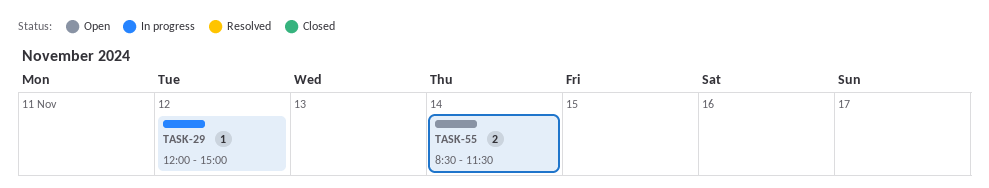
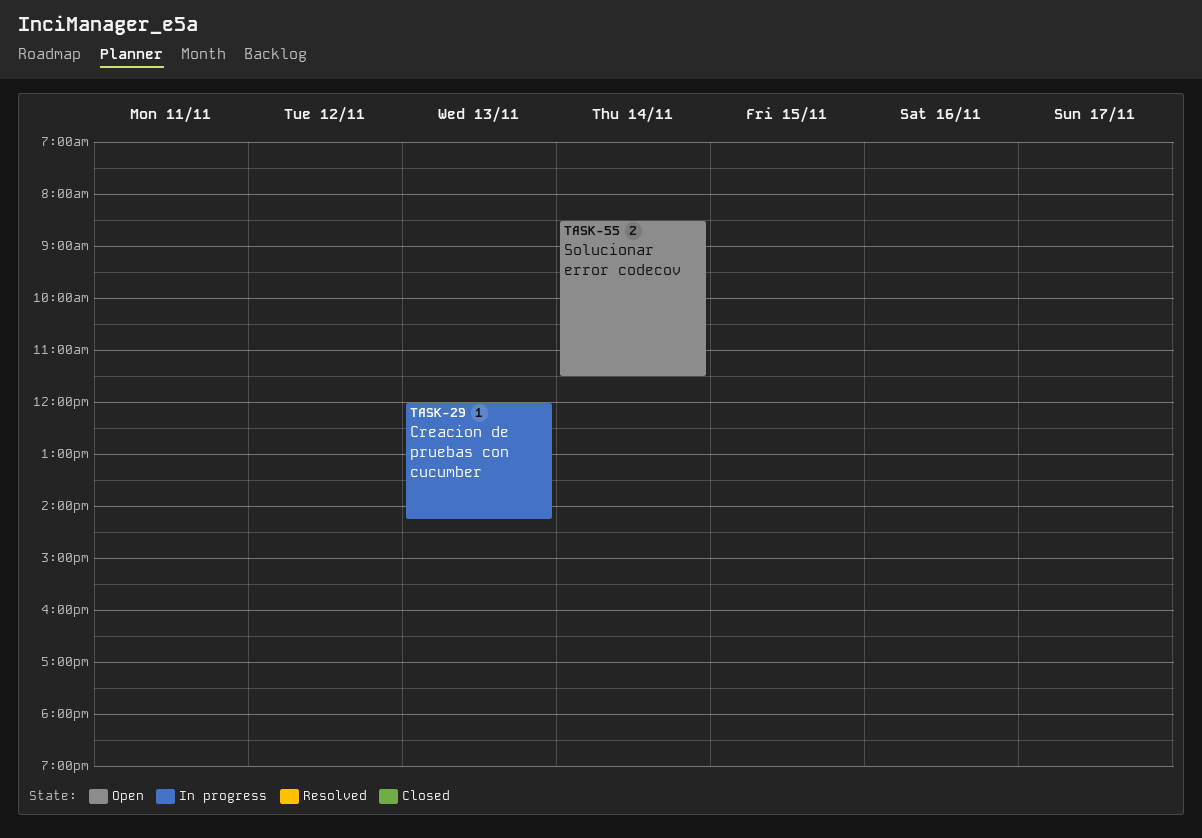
TASK-29, day: Nov 12 -> Nov 13
TASK-29, ends: 15:00 -> 14:15

